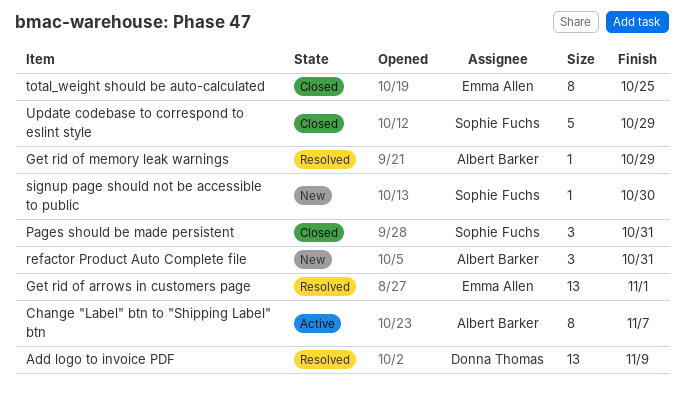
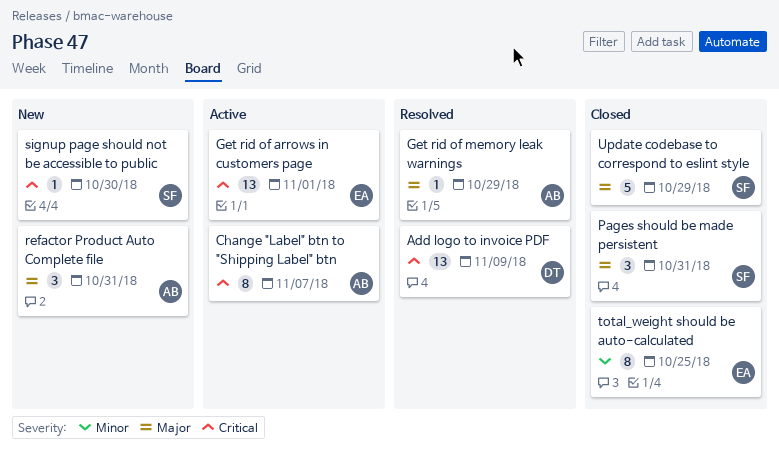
Get rid of arrows in customers page, status: Resolved -> Active

